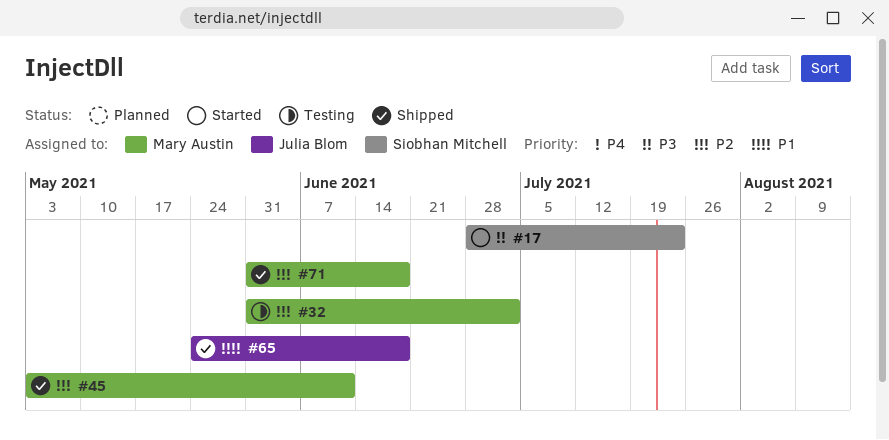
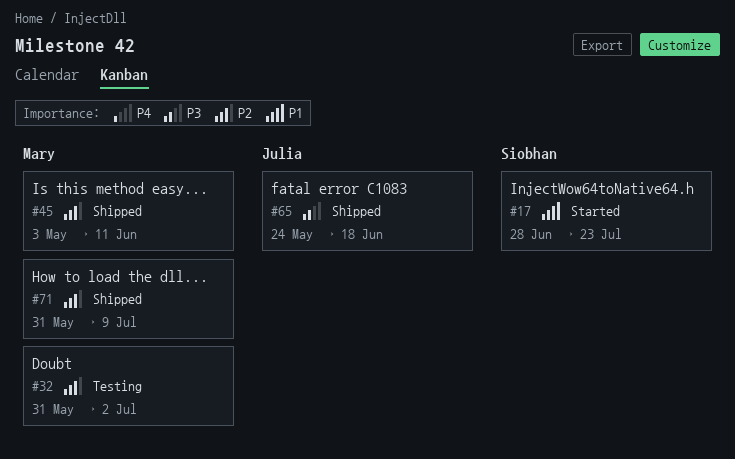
#17, priority: P3 -> P1
#65, priority: P1 -> P3
#71, due: Jun 18 -> Jul 9

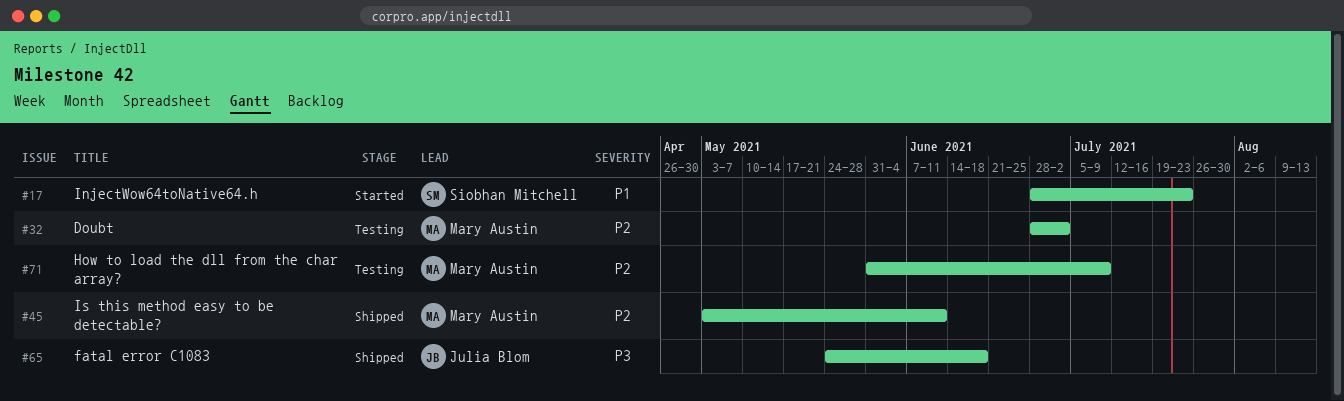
#32, start: May 31 -> Jun 28
#71, status: Shipped -> Testing

